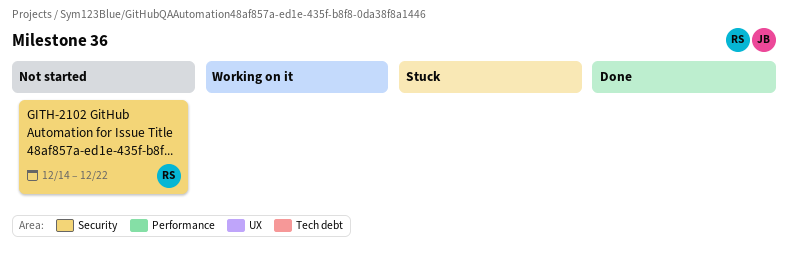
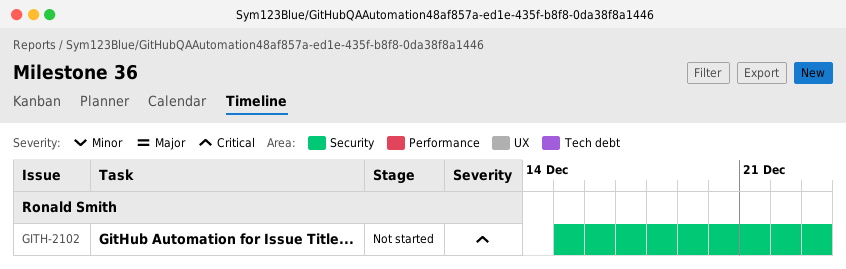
GITH-2102, start: Dec 14 -> Dec 15
GITH-2102, due: Dec 22 -> Dec 23

